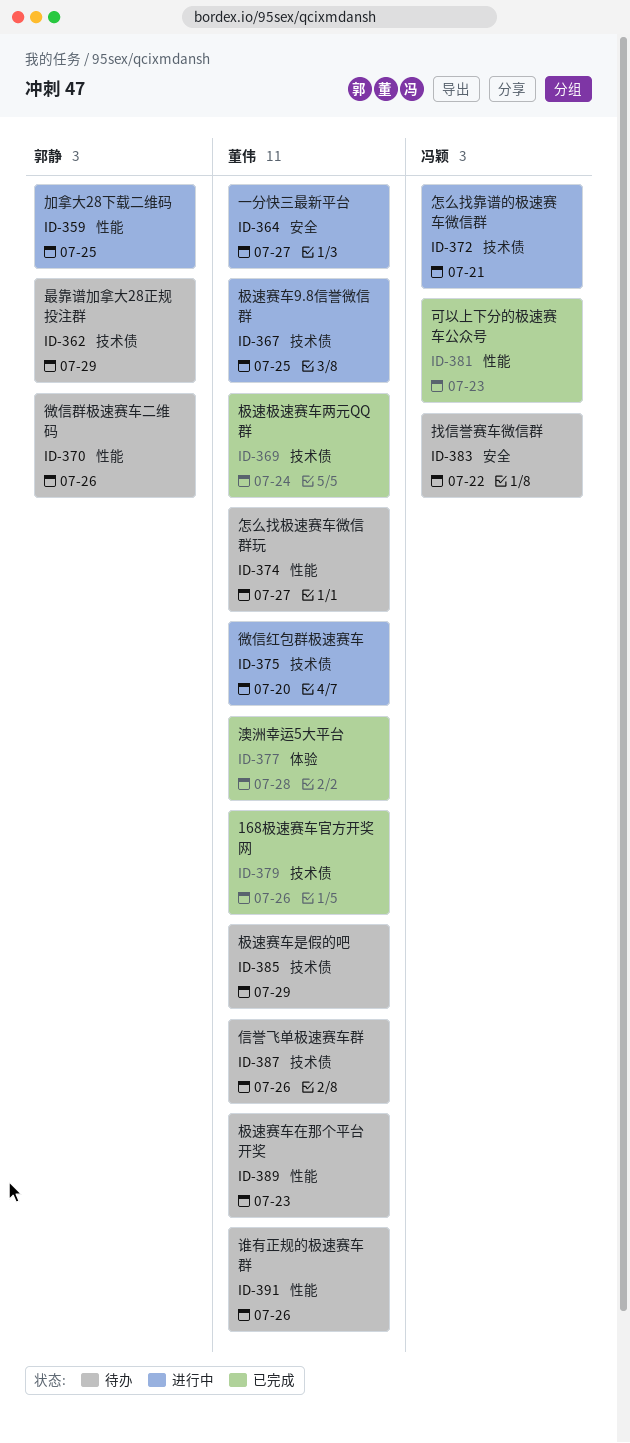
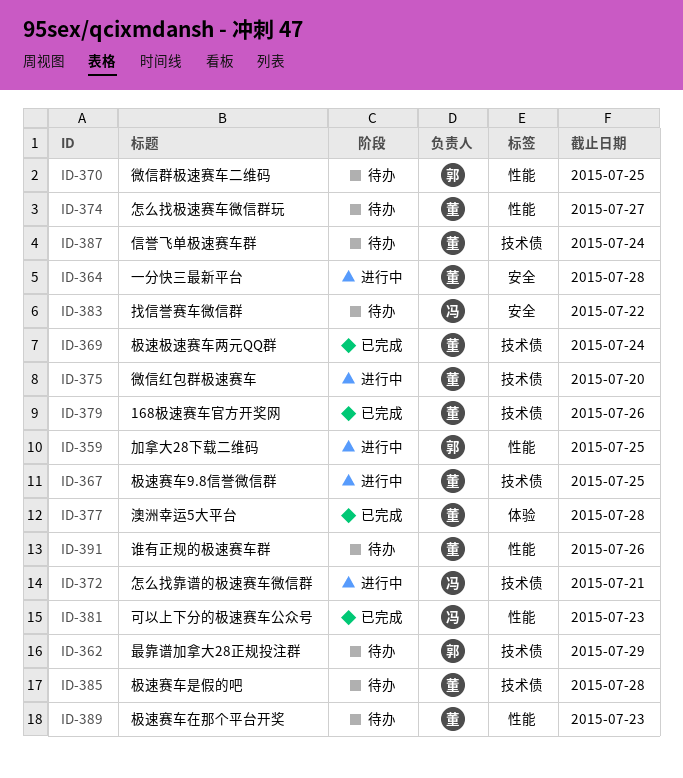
ID-364, due: Jul 27 -> Jul 28
ID-370, due: Jul 26 -> Jul 25
ID-385, due: Jul 29 -> Jul 28
ID-387, due: Jul 26 -> Jul 24

